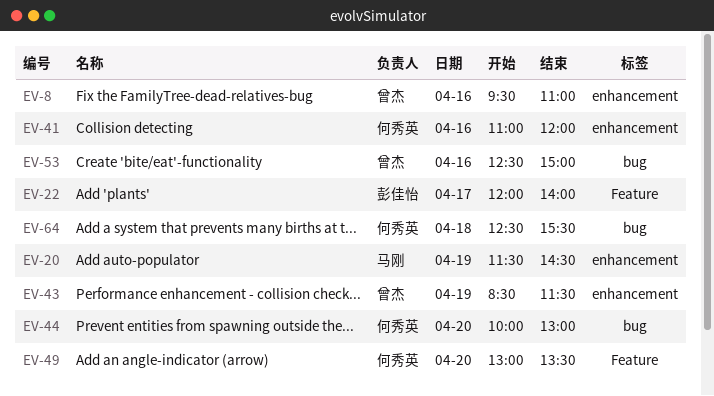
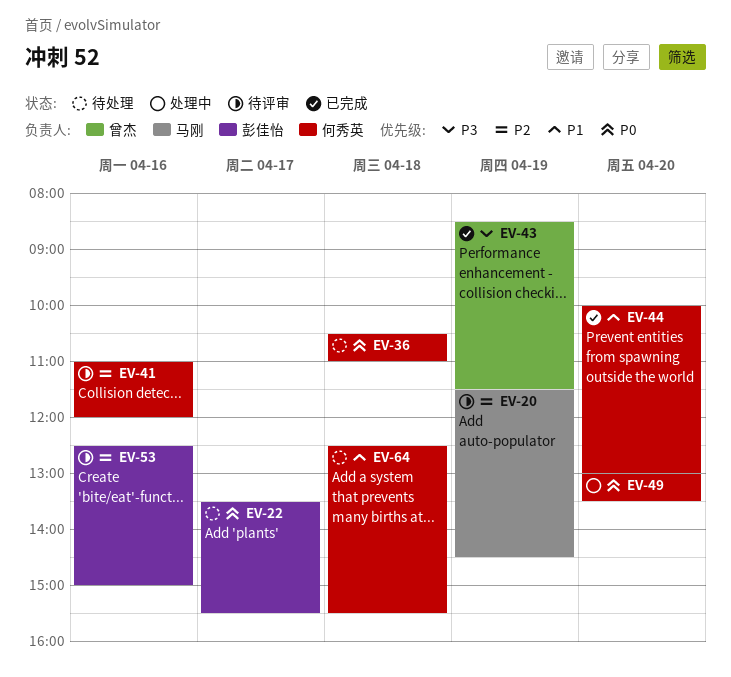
EV-8: present -> none
EV-22, begins: 12:00 -> 13:30
EV-22, ends: 14:00 -> 15:30
EV-36: none -> present
EV-53, owner: 曾杰 -> 彭佳怡

